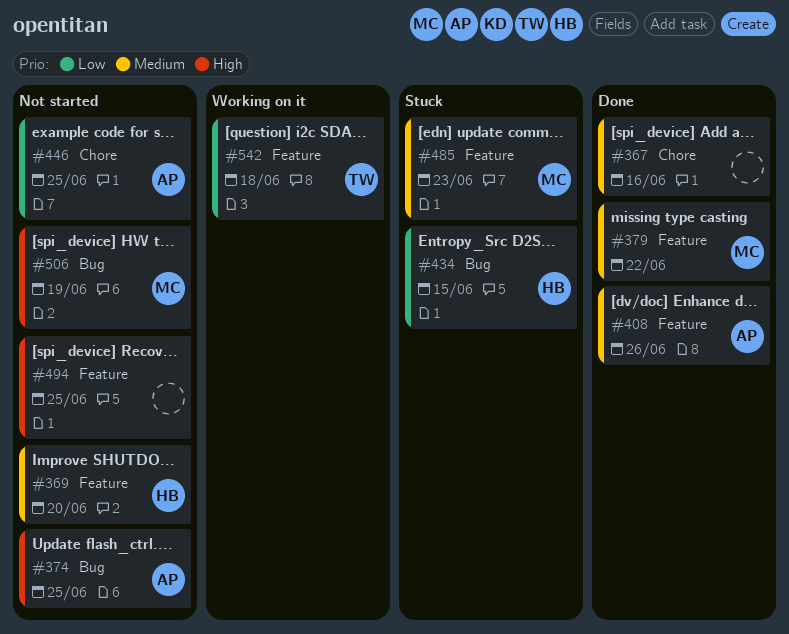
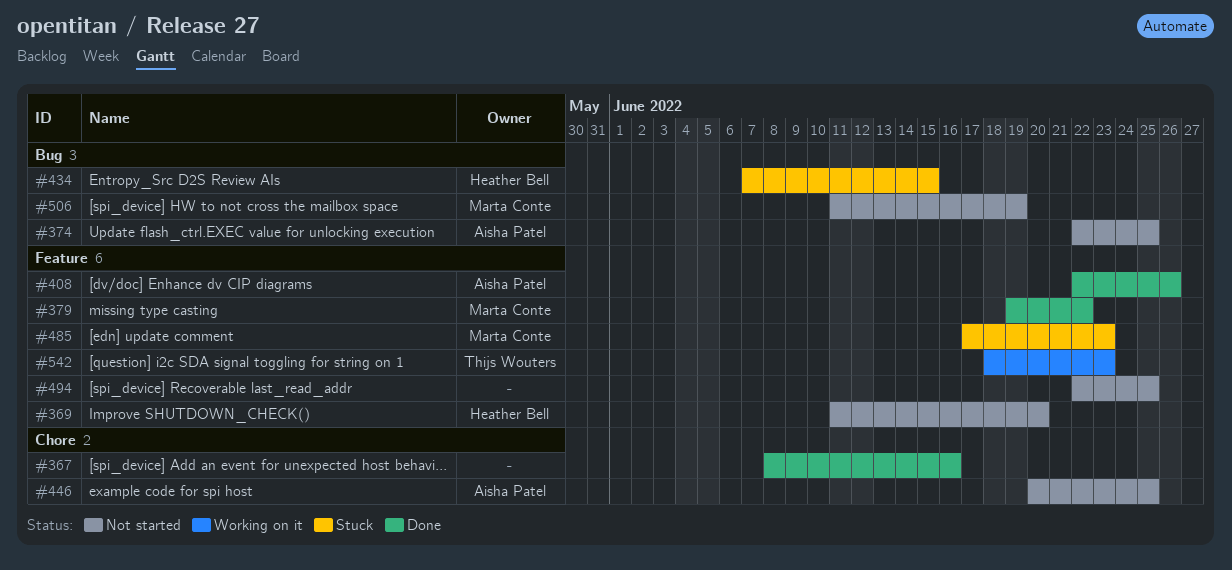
#542, due: Jun 18 -> Jun 23

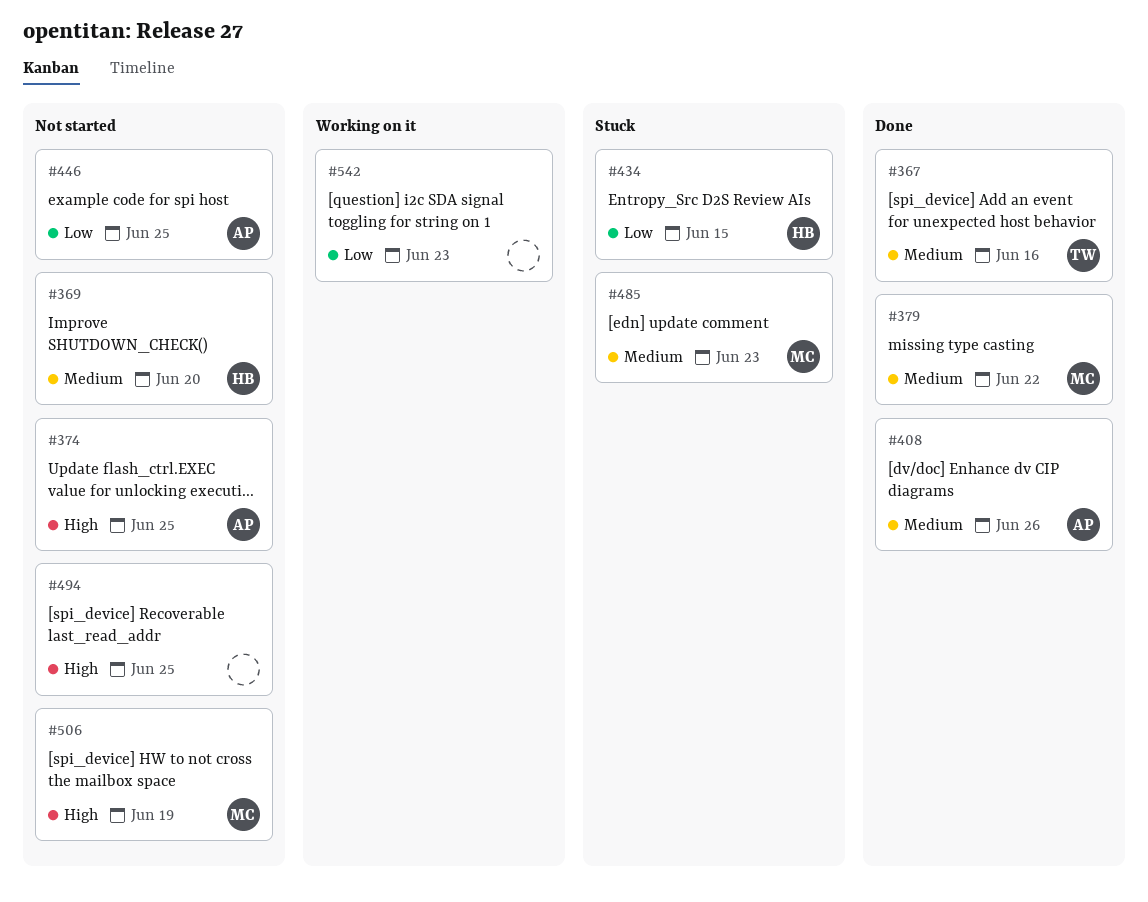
#367, owner: none -> Thijs Wouters
#542, owner: Thijs Wouters -> none

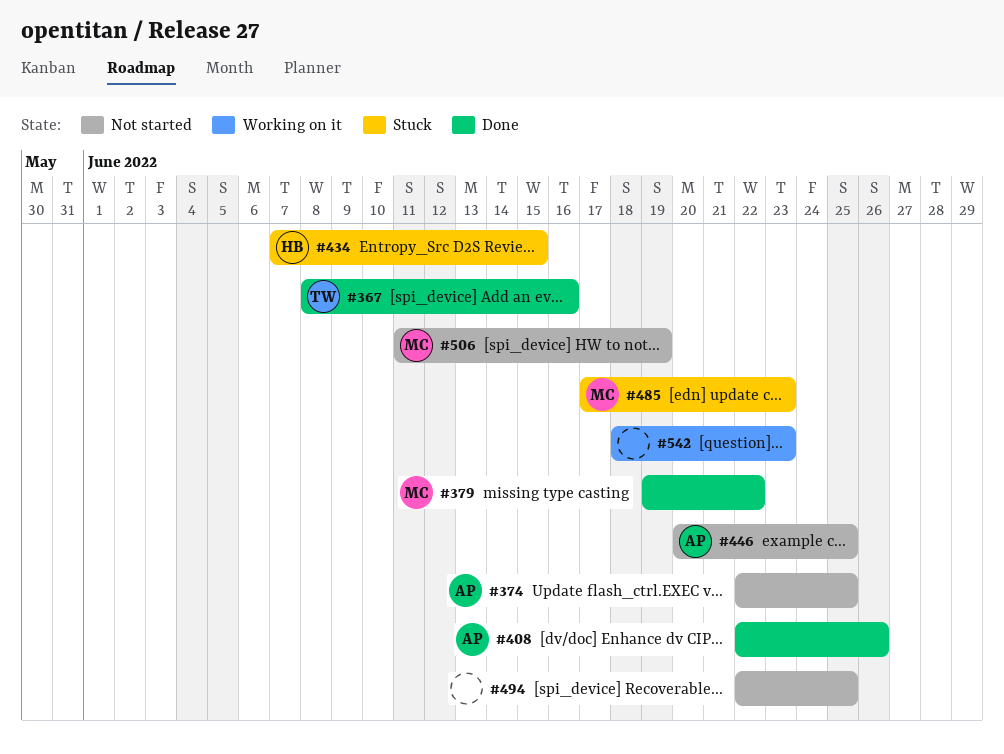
#369: present -> none

